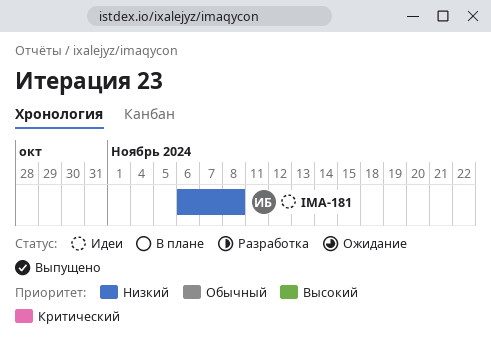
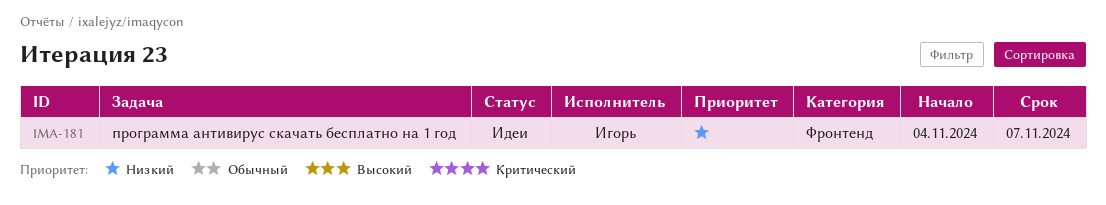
IMA-181, start: Nov 6 -> Nov 4
IMA-181, due: Nov 8 -> Nov 7

